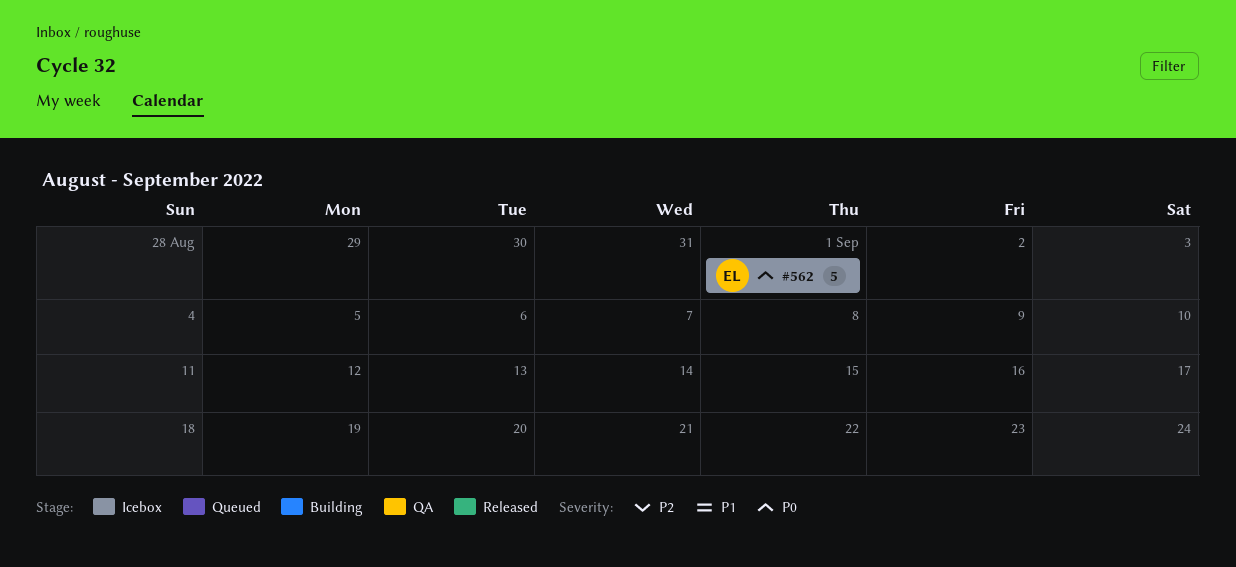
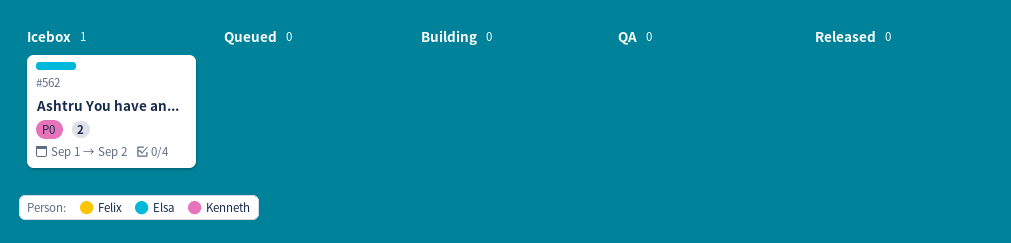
#562, estimate: 5 -> 2
#562, due: Sep 1 -> Sep 2

